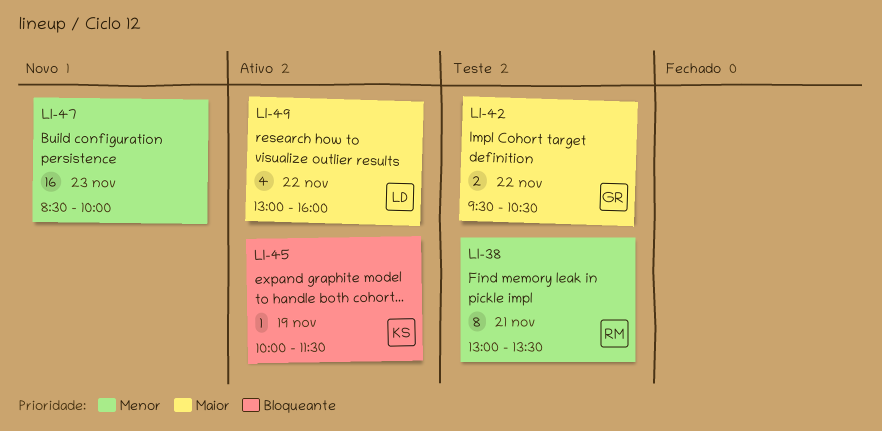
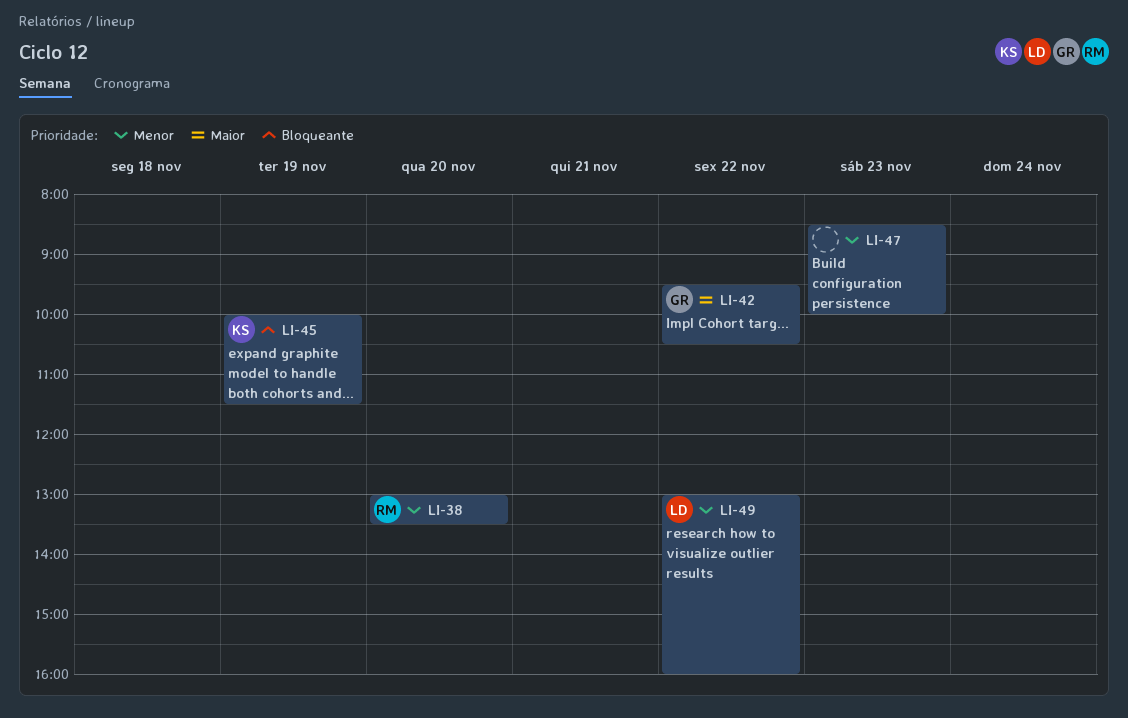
LI-38, day: Nov 21 -> Nov 20
LI-49, priority: Maior -> Menor

